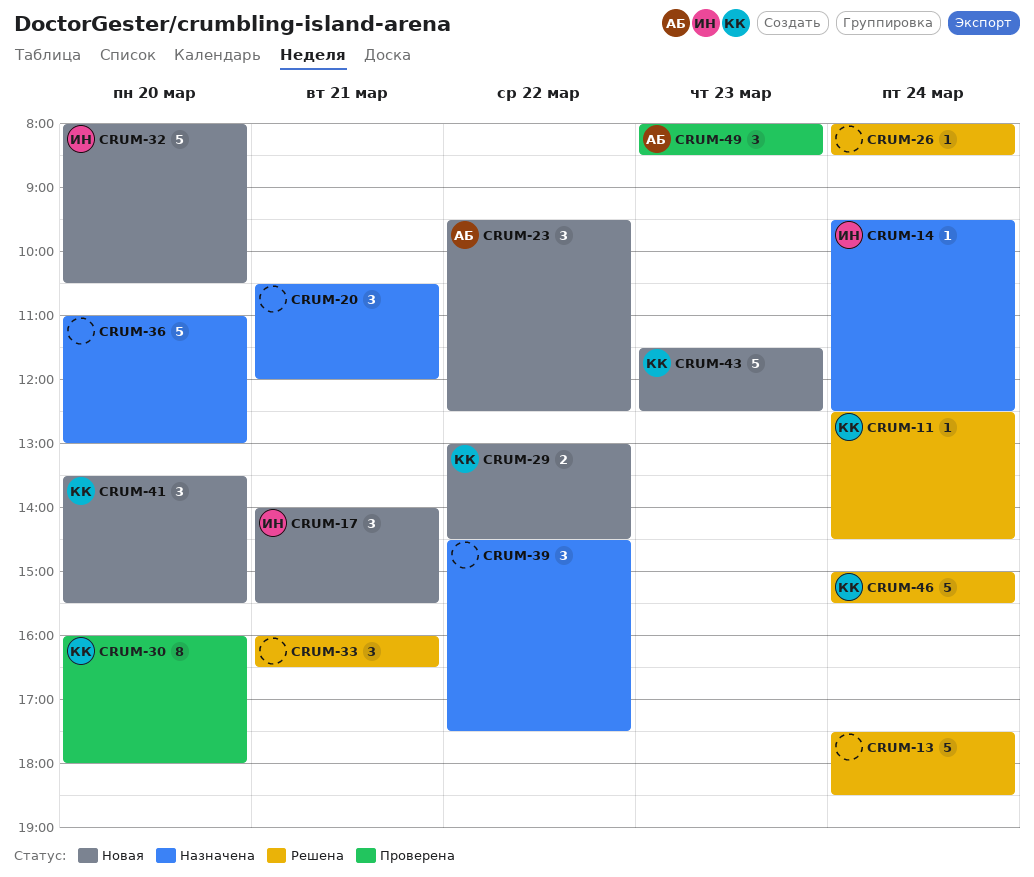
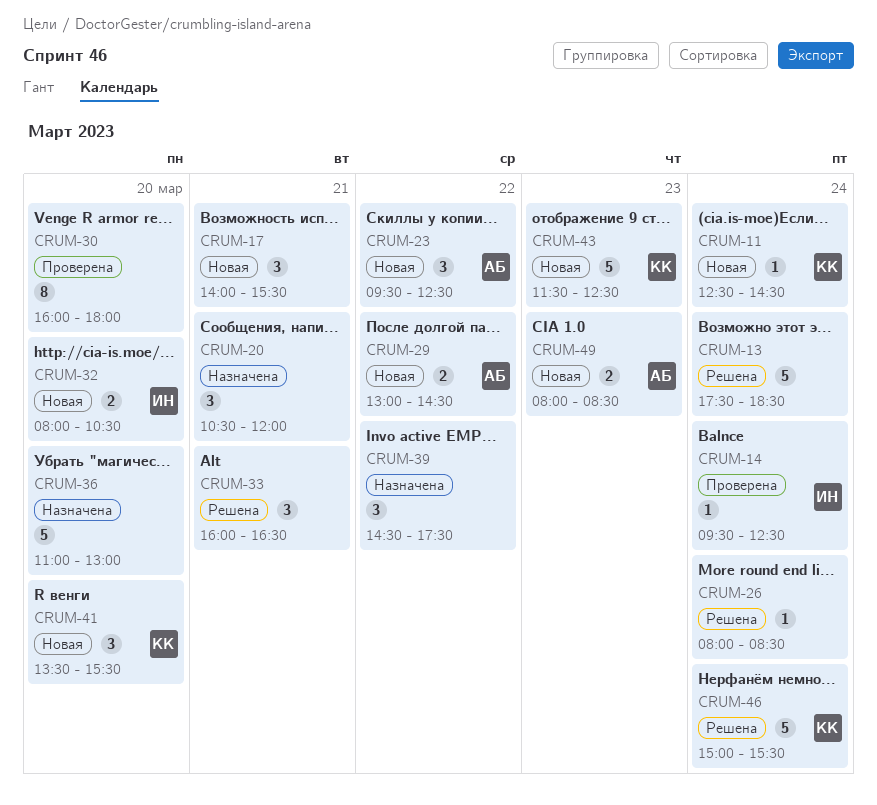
CRUM-11, status: Решена -> Новая
CRUM-14, status: Назначена -> Проверена
CRUM-17, owner: ИН -> none
CRUM-29, owner: КК -> АБ
CRUM-30, owner: КК -> none
CRUM-32, estimate: 5 -> 2
CRUM-49, status: Проверена -> Новая
CRUM-49, estimate: 3 -> 2

